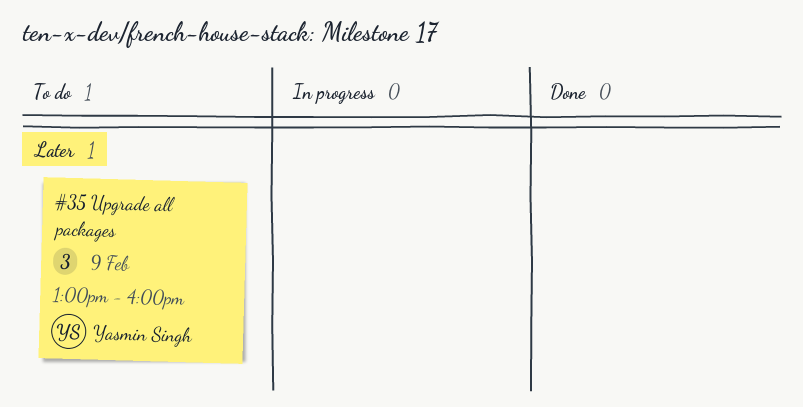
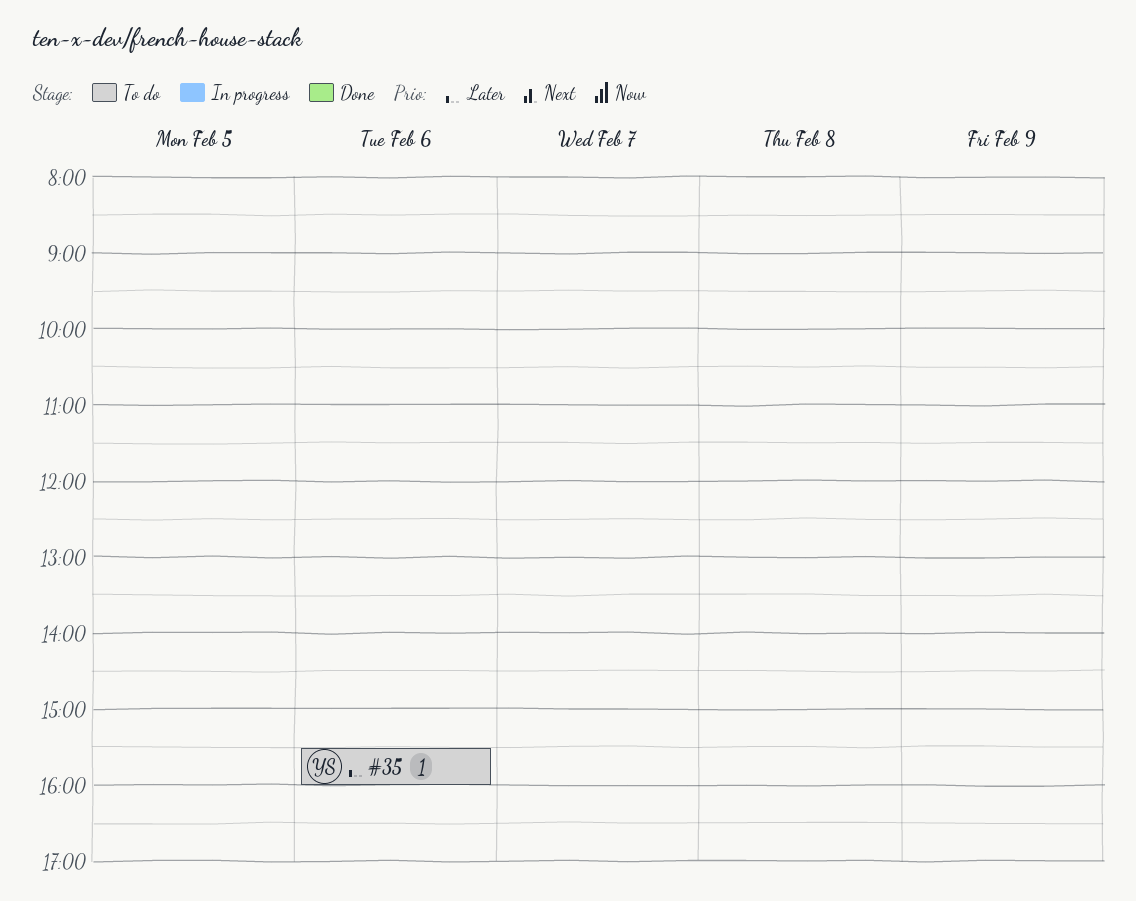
#35, estimate: 3 -> 1
#35, day: Feb 9 -> Feb 6
#35, begins: 13:00 -> 15:30

